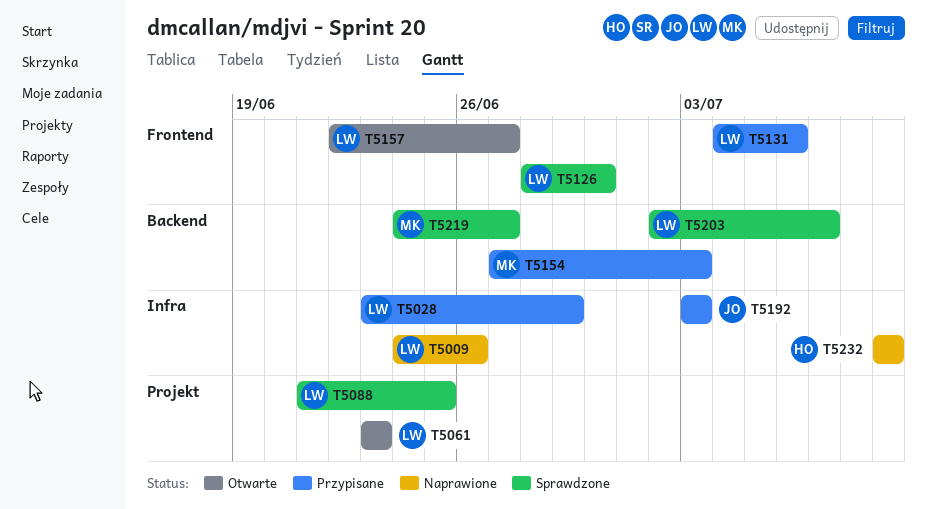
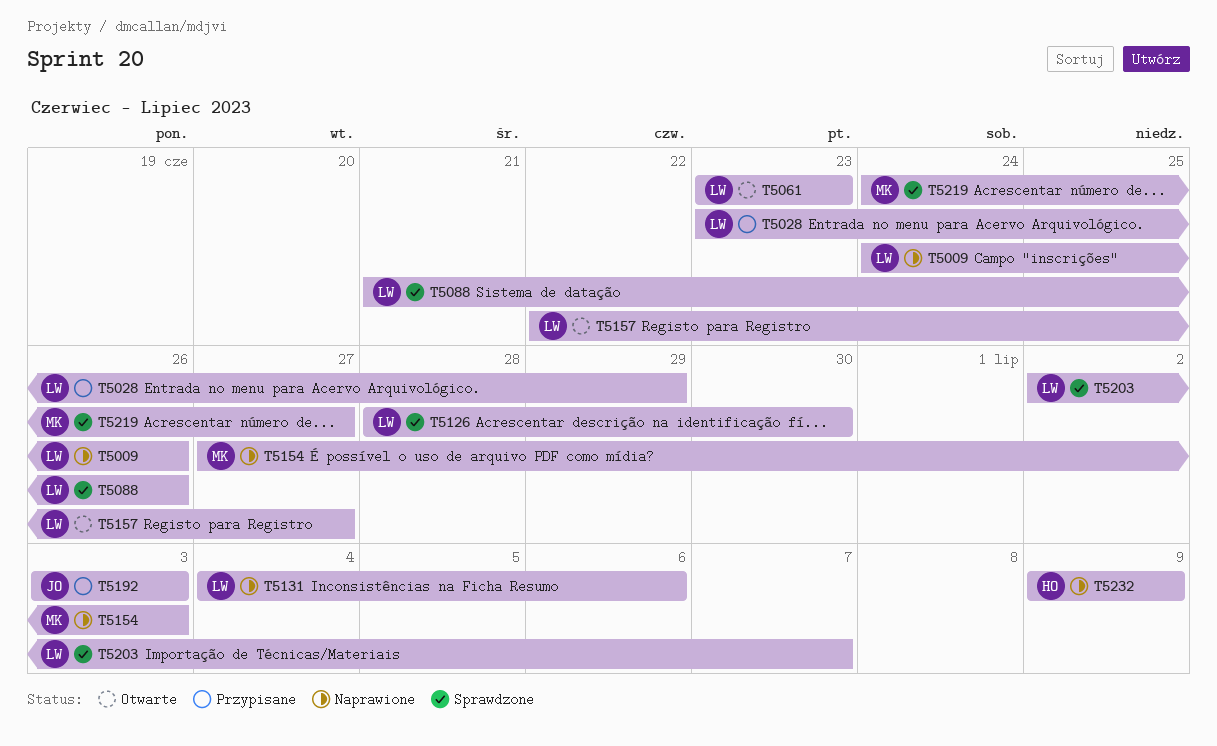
T5088, due: Jun 25 -> Jun 26
T5131, status: Przypisane -> Naprawione
T5154, status: Przypisane -> Naprawione

